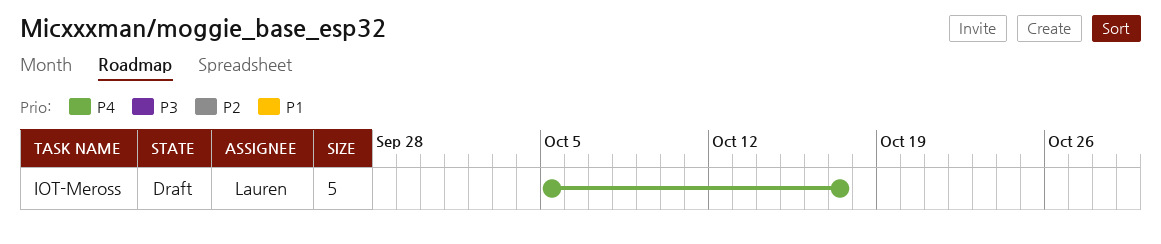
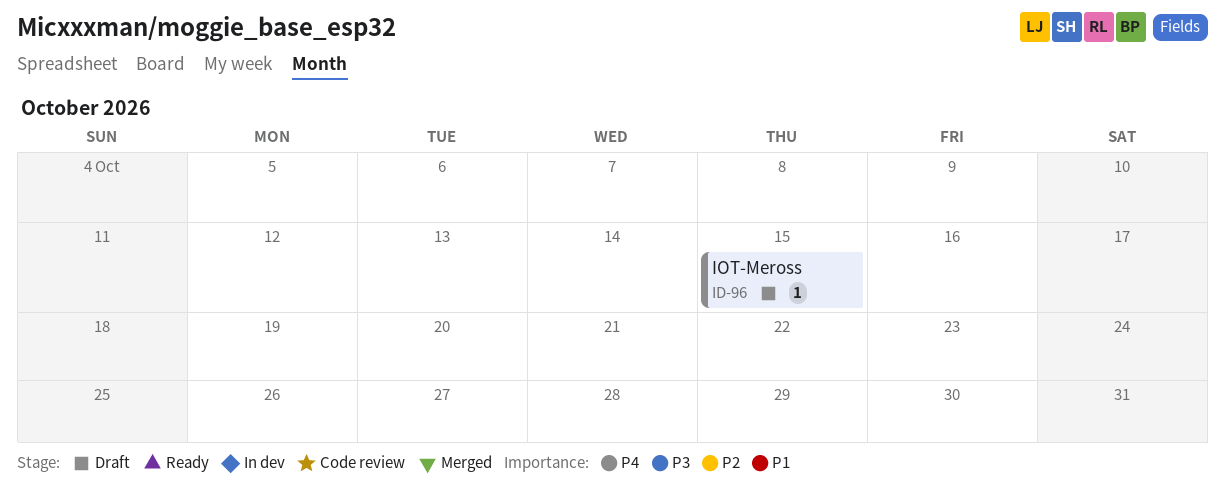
IOT-Meross, estimate: 5 -> 1
IOT-Meross, due: Oct 17 -> Oct 15

